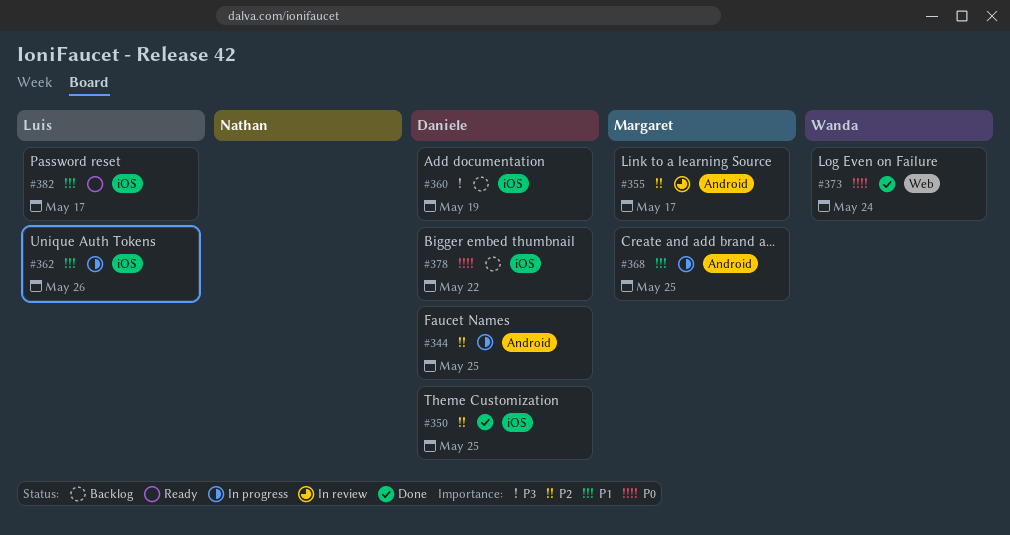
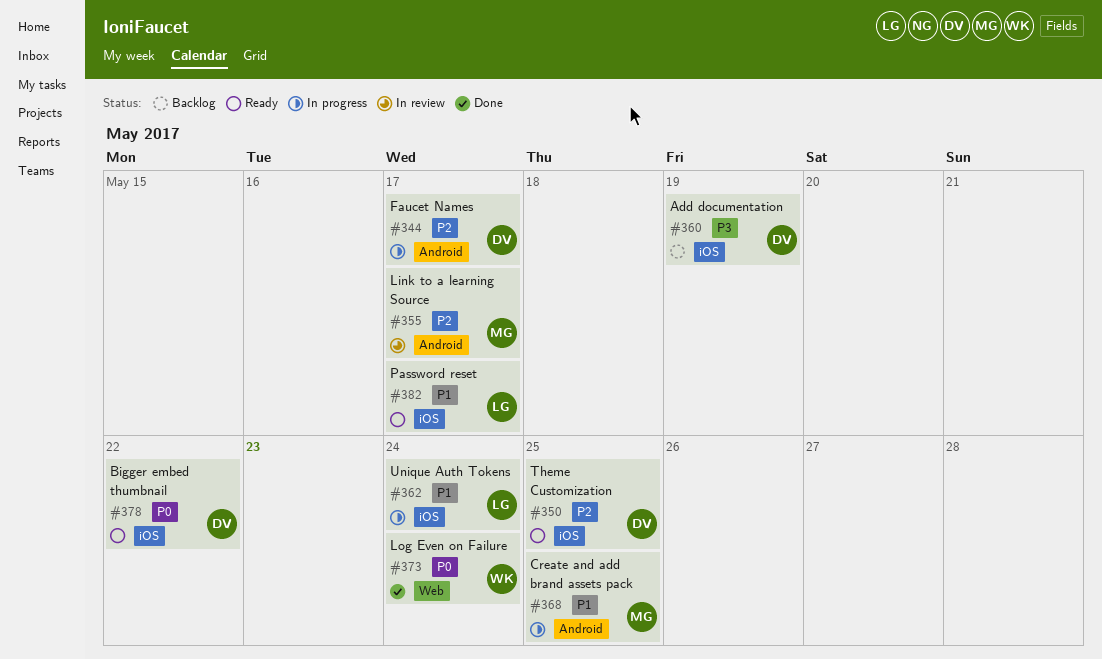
#344, due: May 25 -> May 17
#350, status: Done -> Ready
#362, due: May 26 -> May 24
#378, status: Backlog -> Ready

